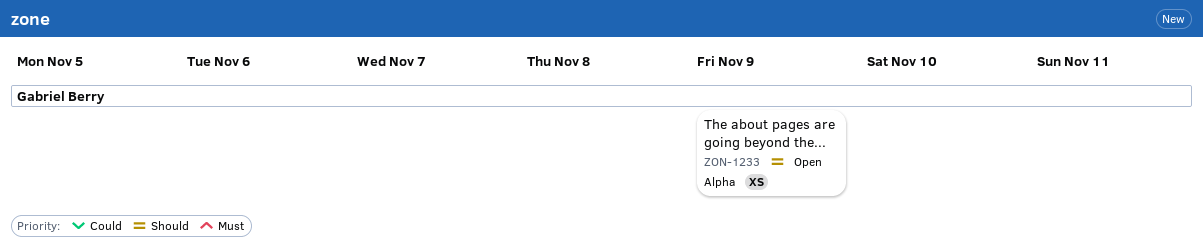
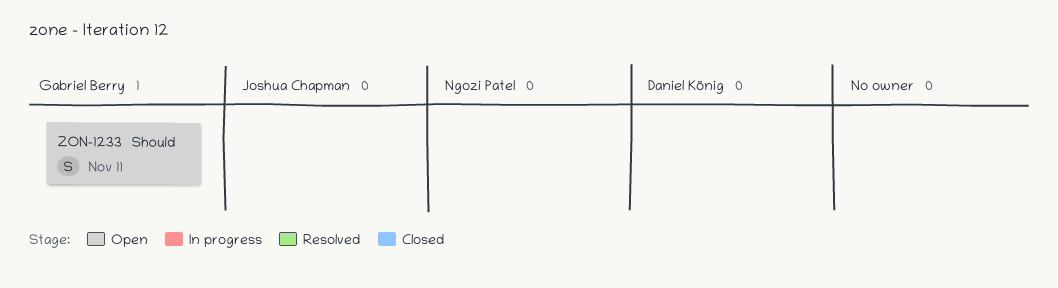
ZON-1233, estimate: XS -> S
ZON-1233, due: Nov 9 -> Nov 11

